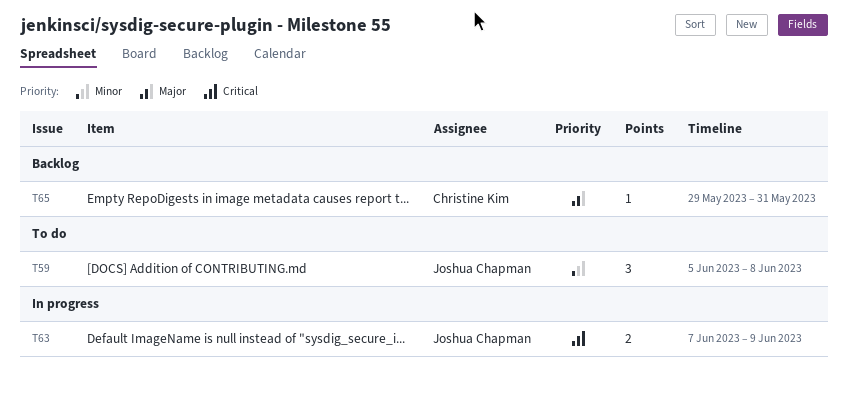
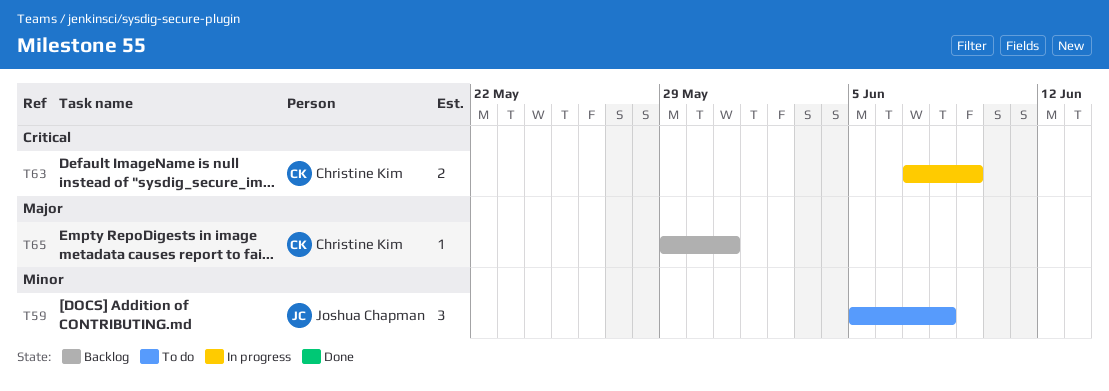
T63, owner: Joshua Chapman -> Christine Kim

